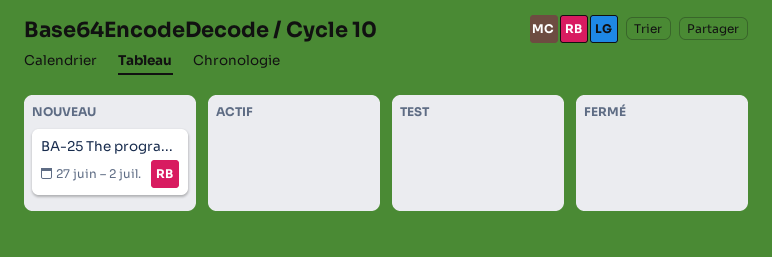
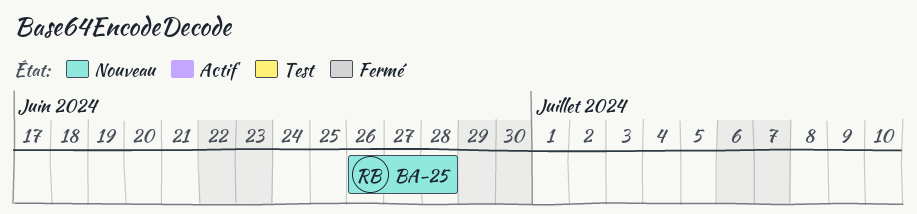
BA-25, start: Jun 27 -> Jun 26
BA-25, due: Jul 2 -> Jun 28

